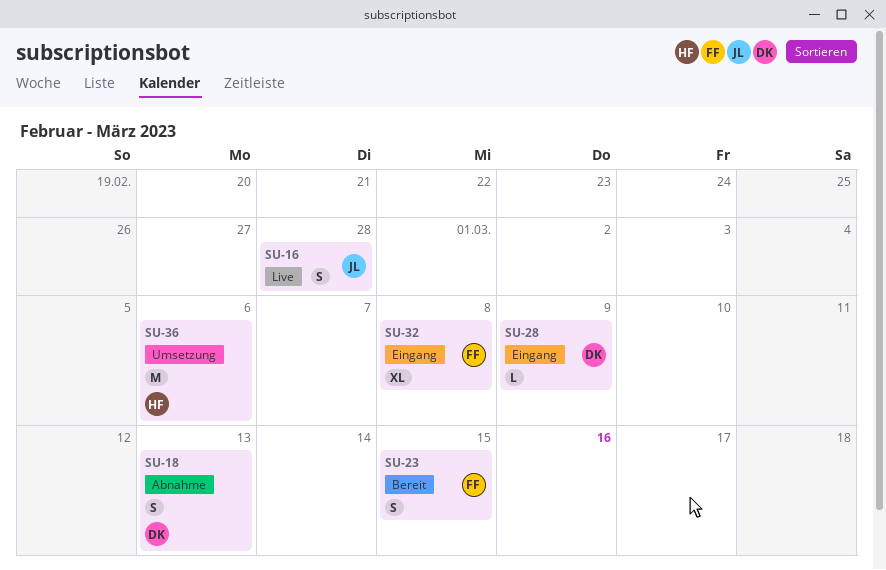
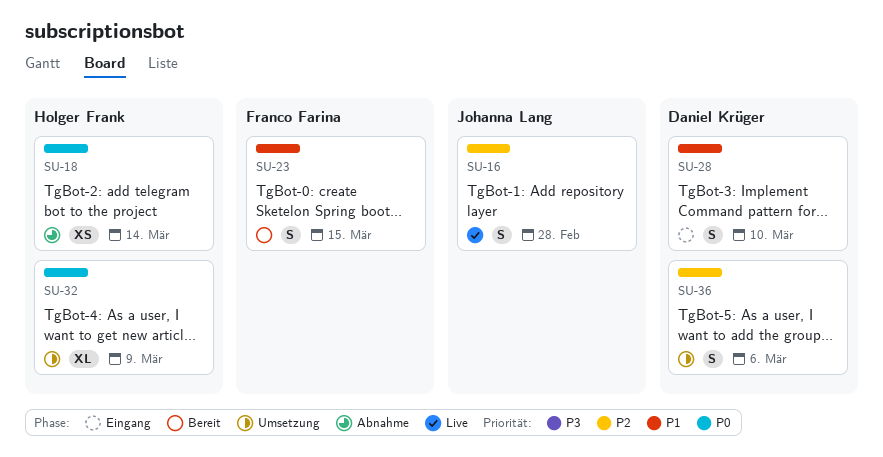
SU-18, owner: Daniel Krüger -> Holger Frank
SU-18, estimate: S -> XS
SU-18, due: Mar 13 -> Mar 14
SU-28, estimate: L -> S
SU-28, due: Mar 9 -> Mar 10
SU-32, status: Eingang -> Umsetzung
SU-32, owner: Franco Farina -> Holger Frank
SU-32, due: Mar 8 -> Mar 9
SU-36, owner: Holger Frank -> Daniel Krüger
SU-36, estimate: M -> S

